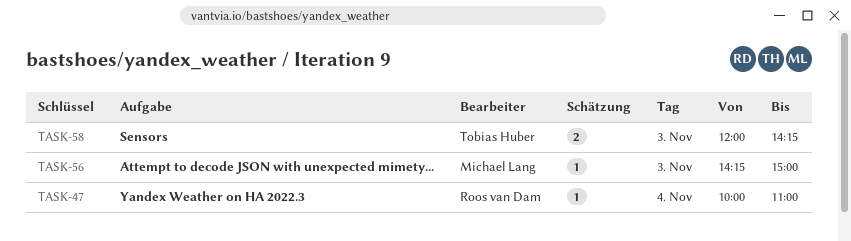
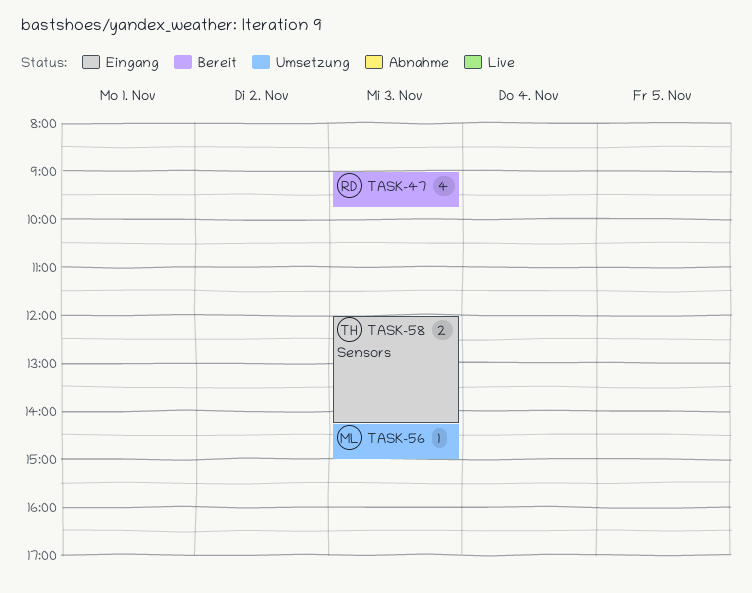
TASK-47, estimate: 1 -> 4
TASK-47, day: Nov 4 -> Nov 3
TASK-47, begins: 10:00 -> 09:00
TASK-47, ends: 11:00 -> 09:45

